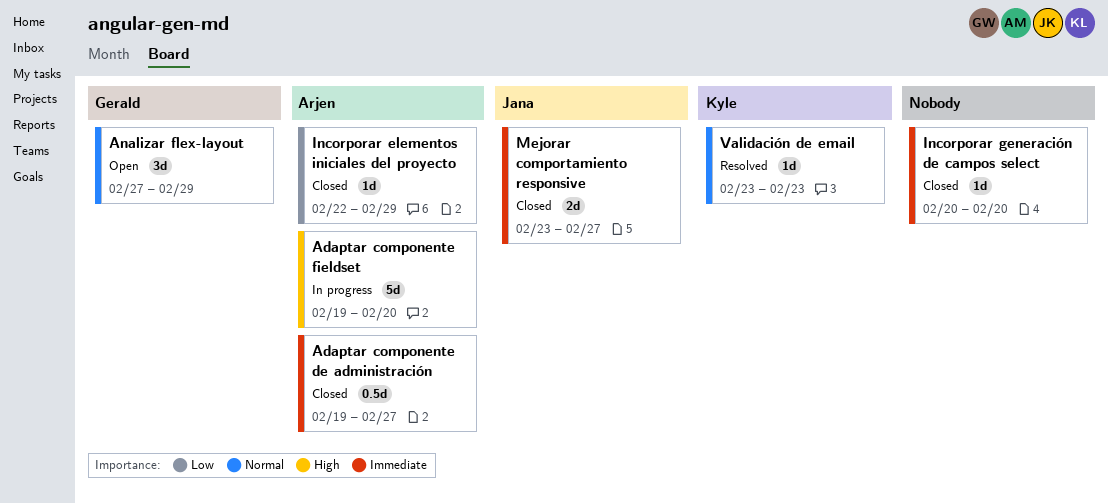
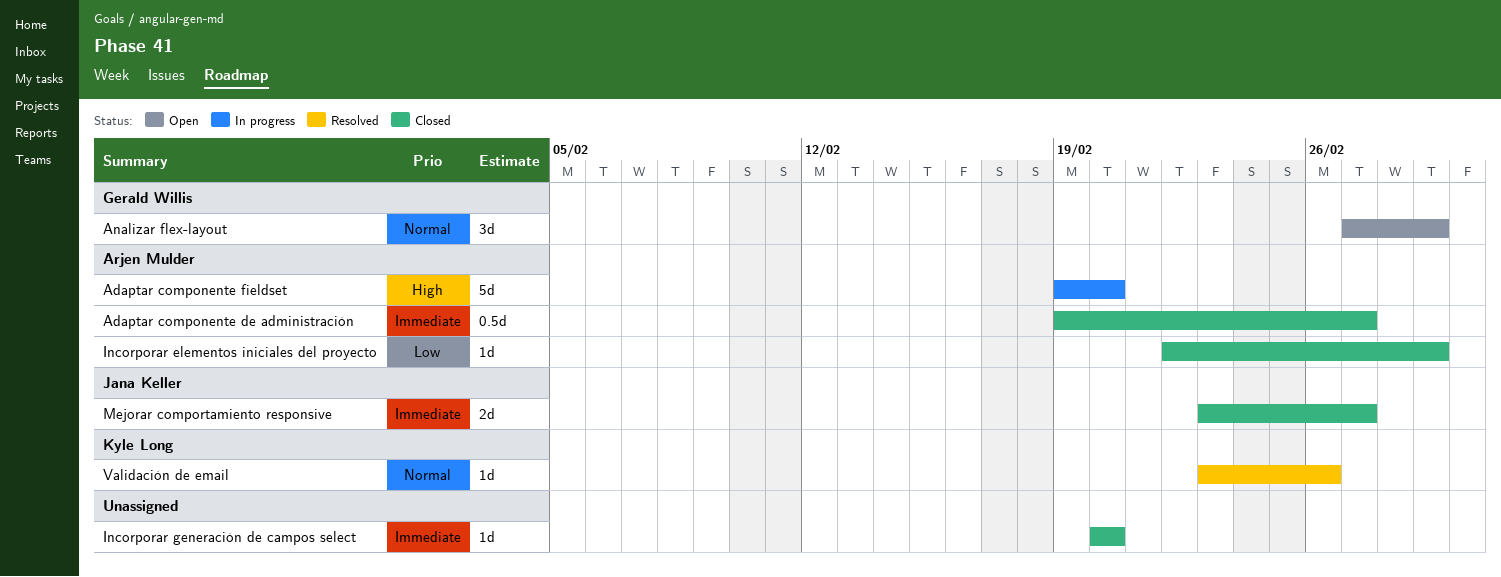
Validación de email, due: Feb 23 -> Feb 26

